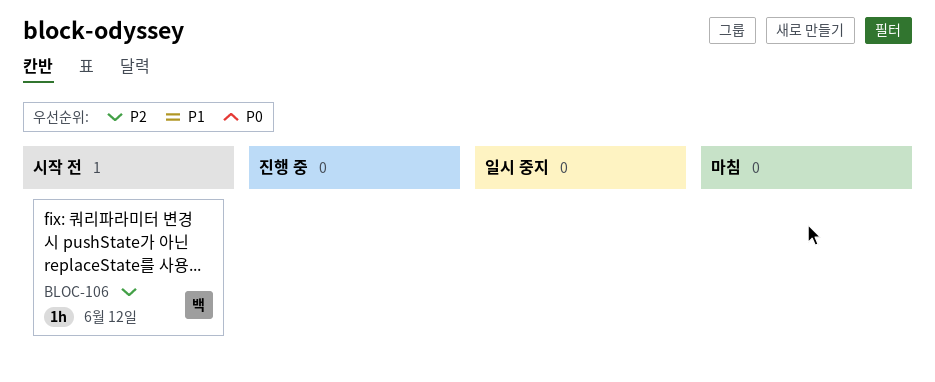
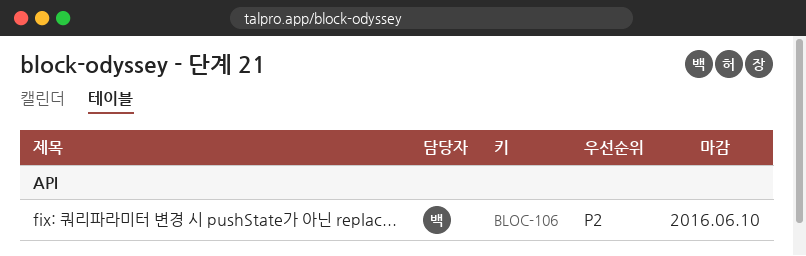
BLOC-106, due: Jun 12 -> Jun 10

